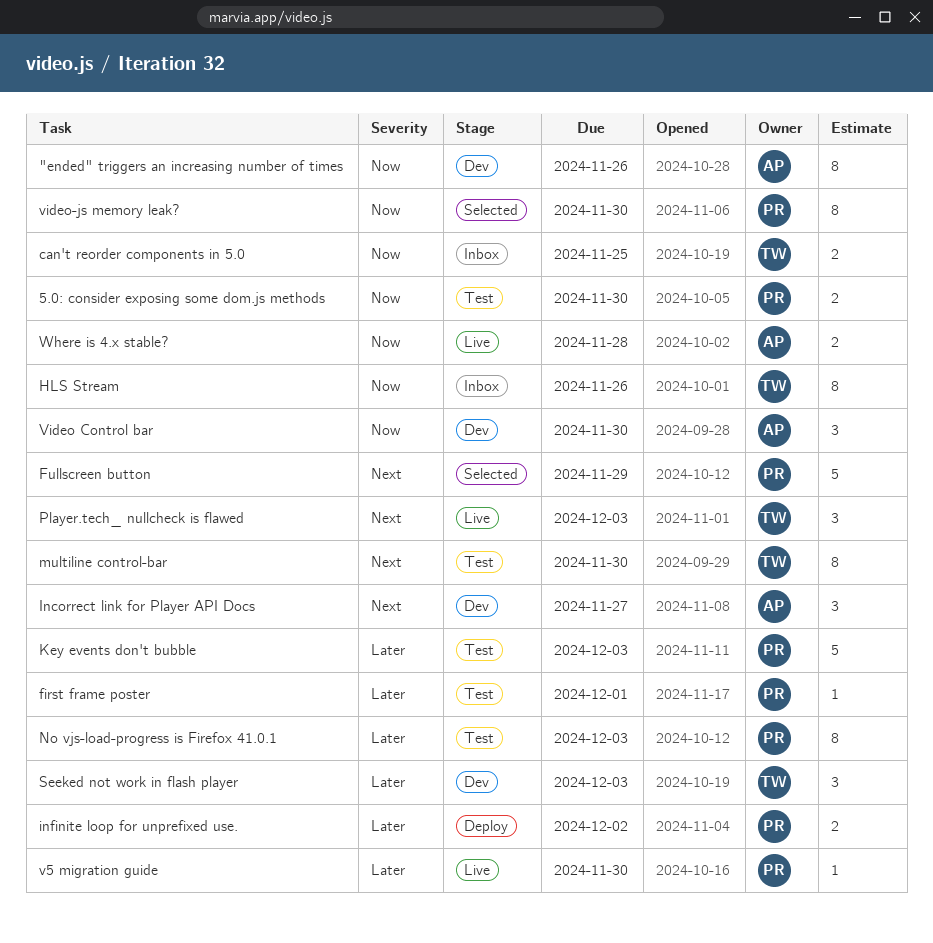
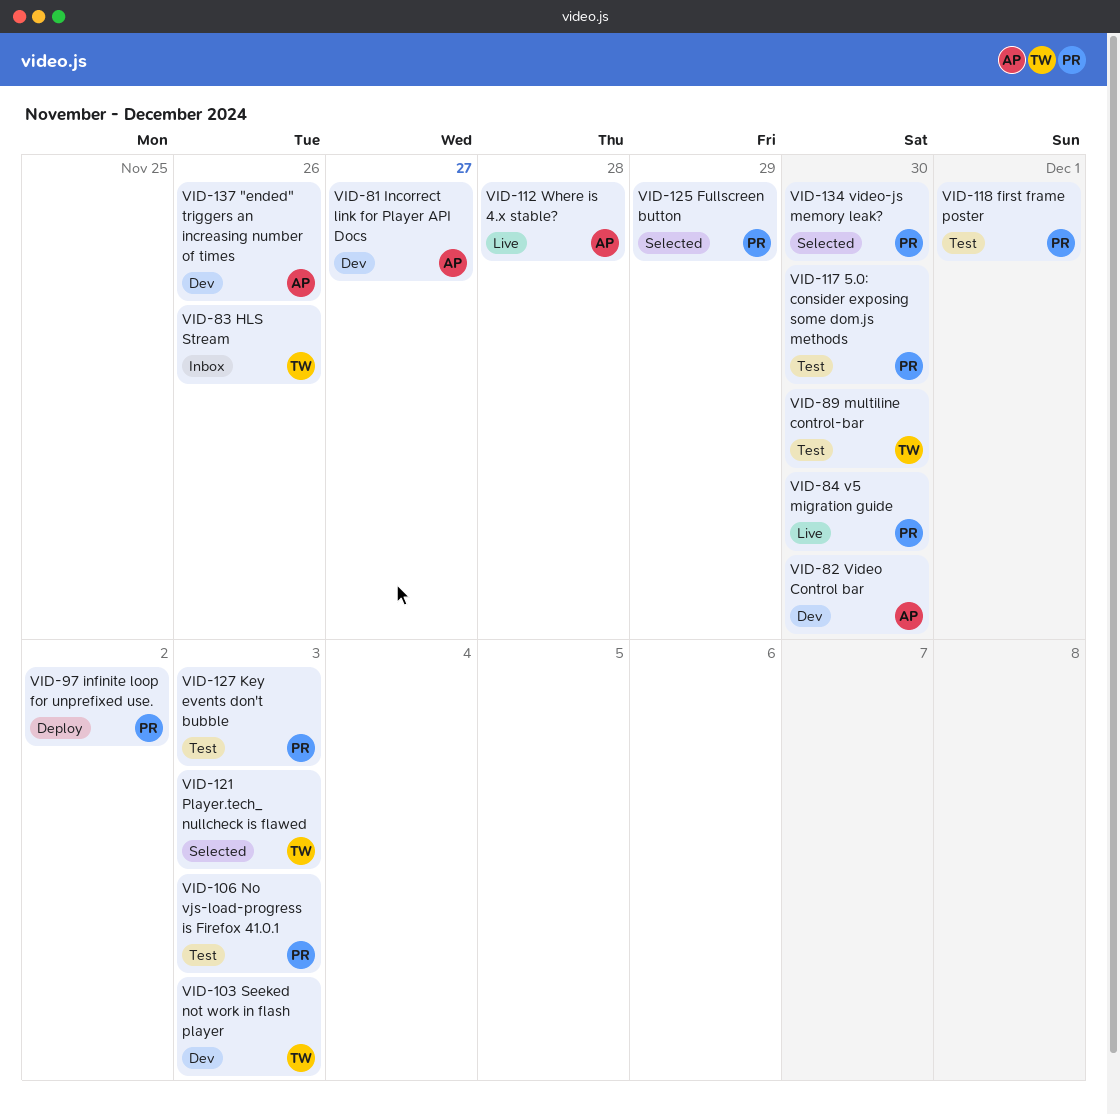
can't reorder components in 5.0: present -> none
Player.tech_ nullcheck is flawed, status: Live -> Selected

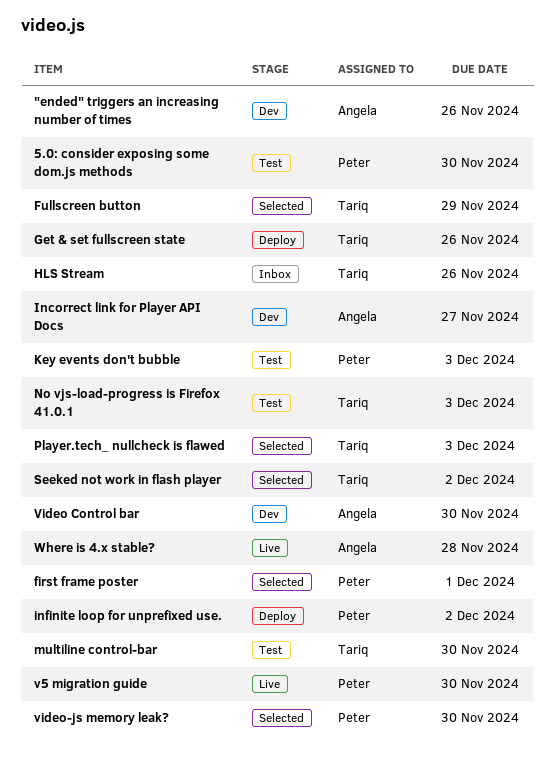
first frame poster, status: Test -> Selected
Fullscreen button, owner: Peter -> Tariq
Get & set fullscreen state: none -> present
No vjs-load-progress is Firefox 41.0.1, owner: Peter -> Tariq
Seeked not work in flash player, status: Dev -> Selected
Seeked not work in flash player, due: Dec 3 -> Dec 2

